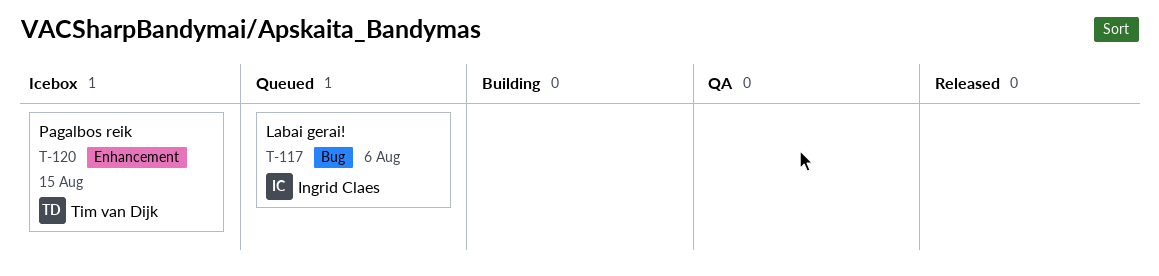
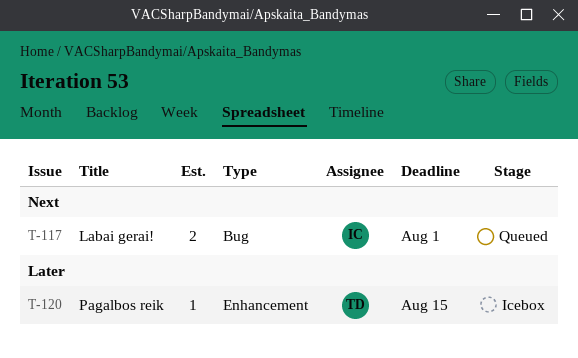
T-117, due: Aug 6 -> Aug 1

